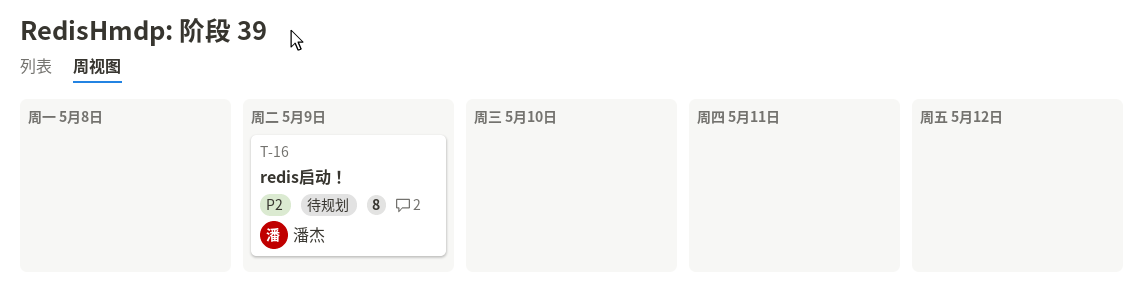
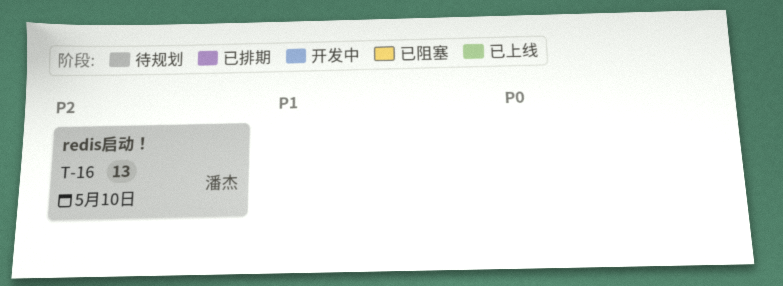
T-16, estimate: 8 -> 13
T-16, due: May 9 -> May 10

